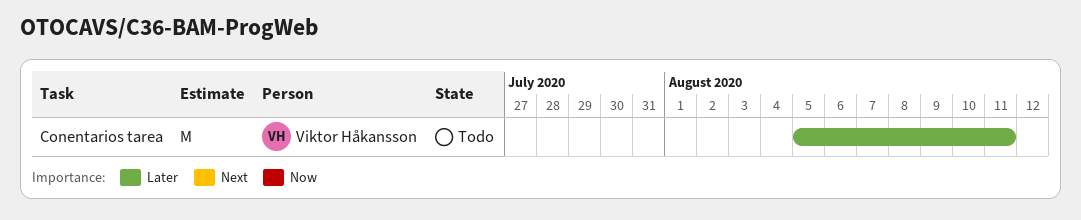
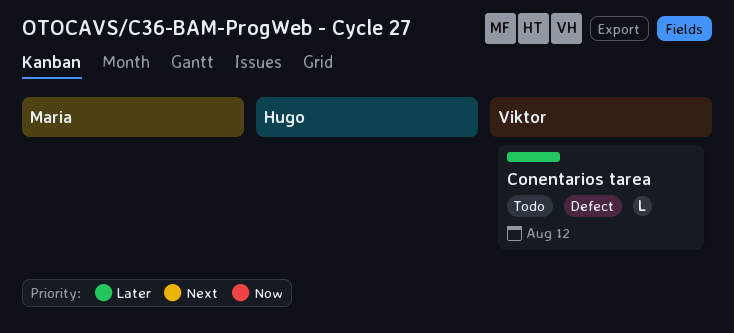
Conentarios tarea, estimate: M -> L
Conentarios tarea, due: Aug 11 -> Aug 12

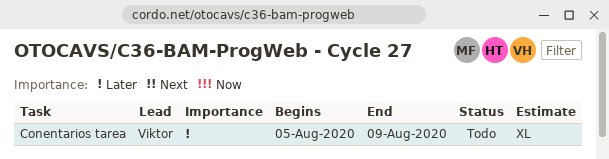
Conentarios tarea, estimate: L -> XL
Conentarios tarea, due: Aug 12 -> Aug 9

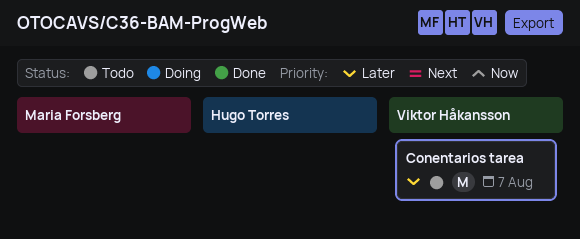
Conentarios tarea, estimate: XL -> M
Conentarios tarea, due: Aug 9 -> Aug 7

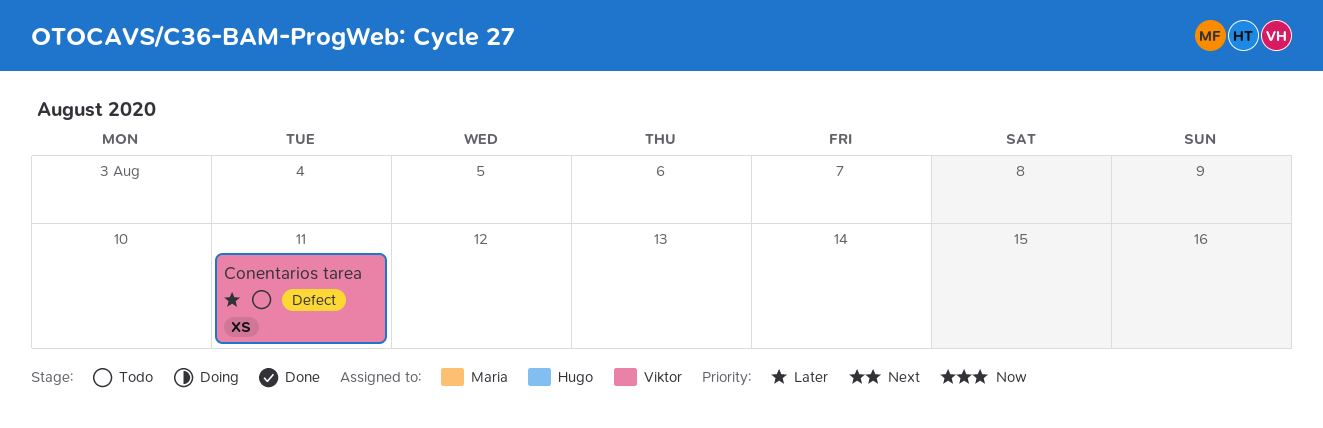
Conentarios tarea, estimate: M -> XS
Conentarios tarea, due: Aug 7 -> Aug 11

